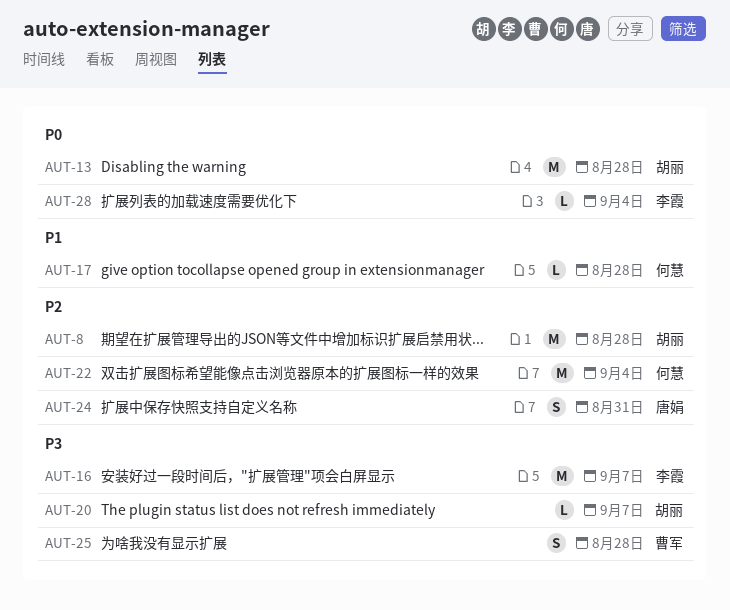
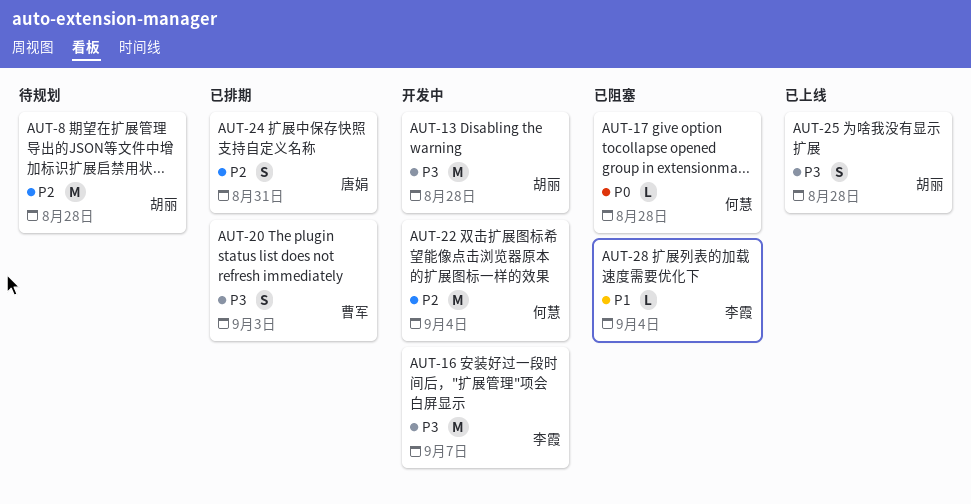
AUT-13, priority: P0 -> P3
AUT-17, priority: P1 -> P0
AUT-20, owner: 胡丽 -> 曹军
AUT-20, estimate: L -> S
AUT-20, due: Sep 7 -> Sep 3
AUT-25, owner: 曹军 -> 胡丽
AUT-28, priority: P0 -> P1

